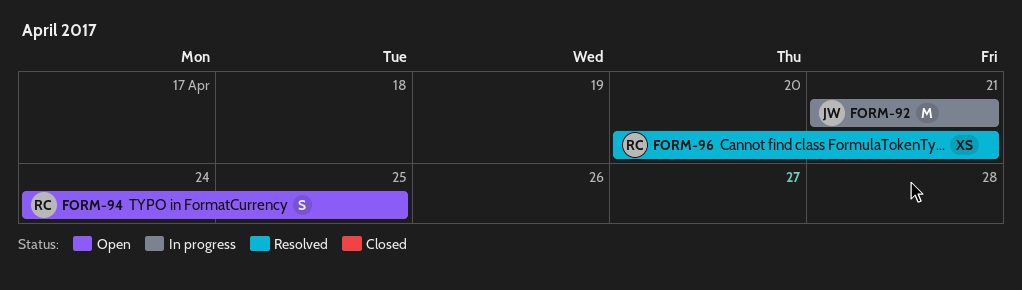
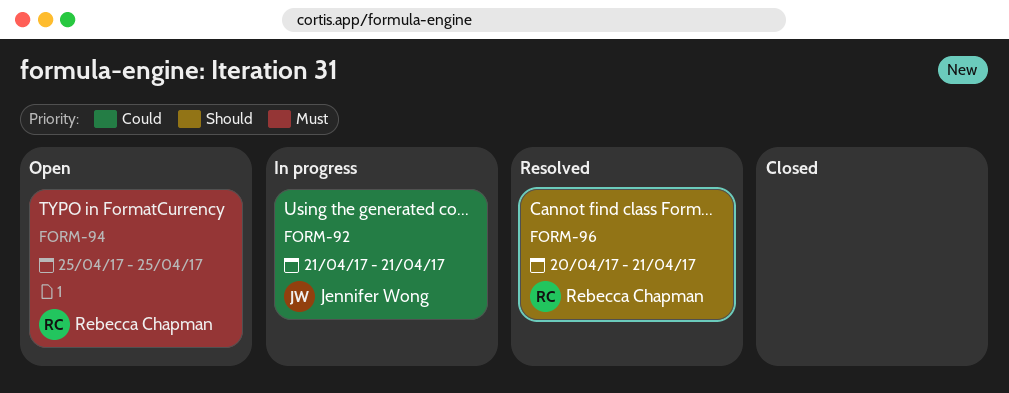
FORM-94, start: Apr 24 -> Apr 25

